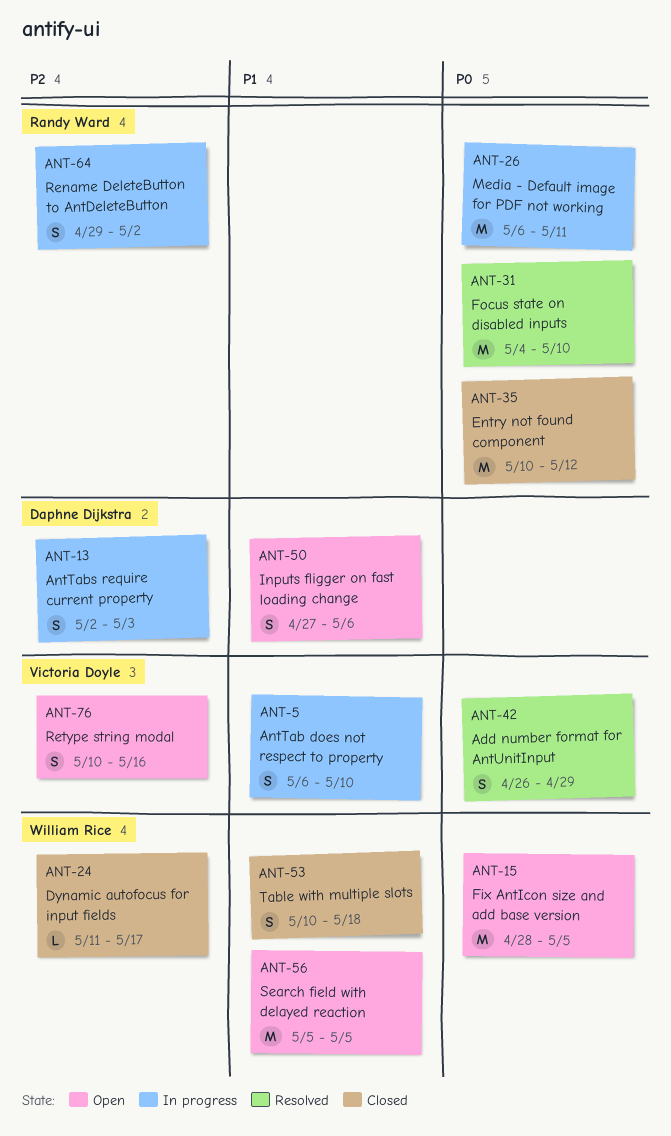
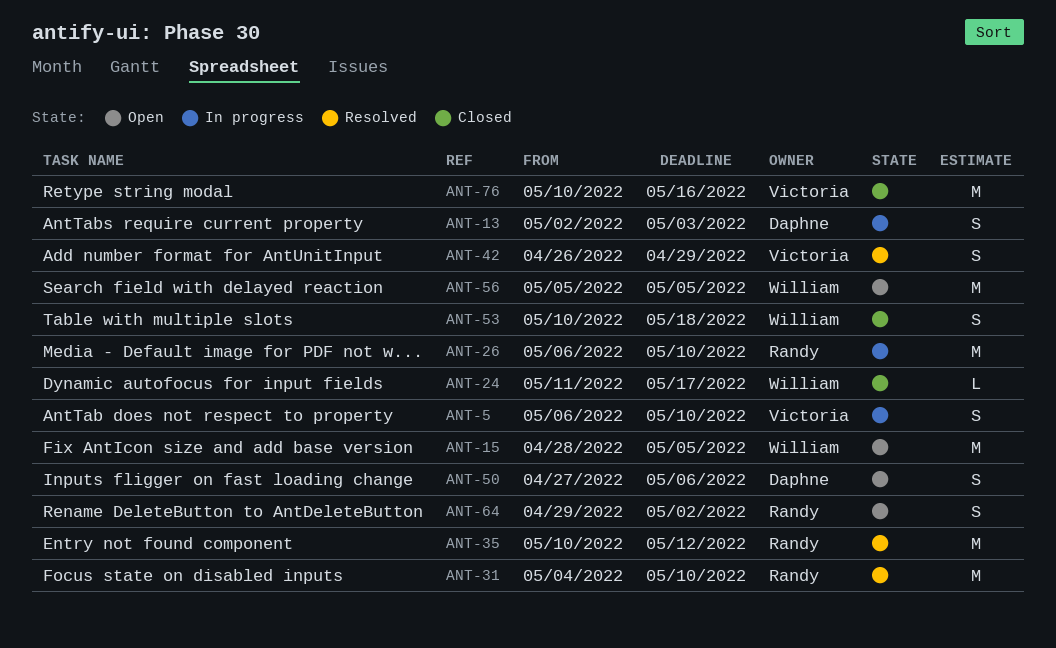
ANT-26, due: May 11 -> May 10
ANT-35, status: Closed -> Resolved
ANT-64, status: In progress -> Open
ANT-76, status: Open -> Closed
ANT-76, estimate: S -> M

